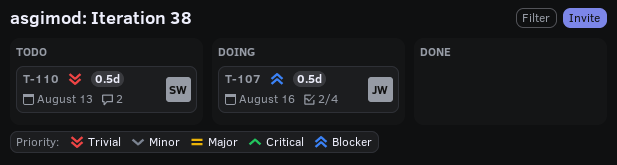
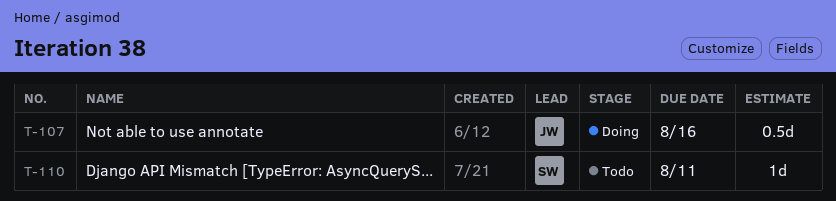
T-110, estimate: 0.5d -> 1d
T-110, due: Aug 13 -> Aug 11

